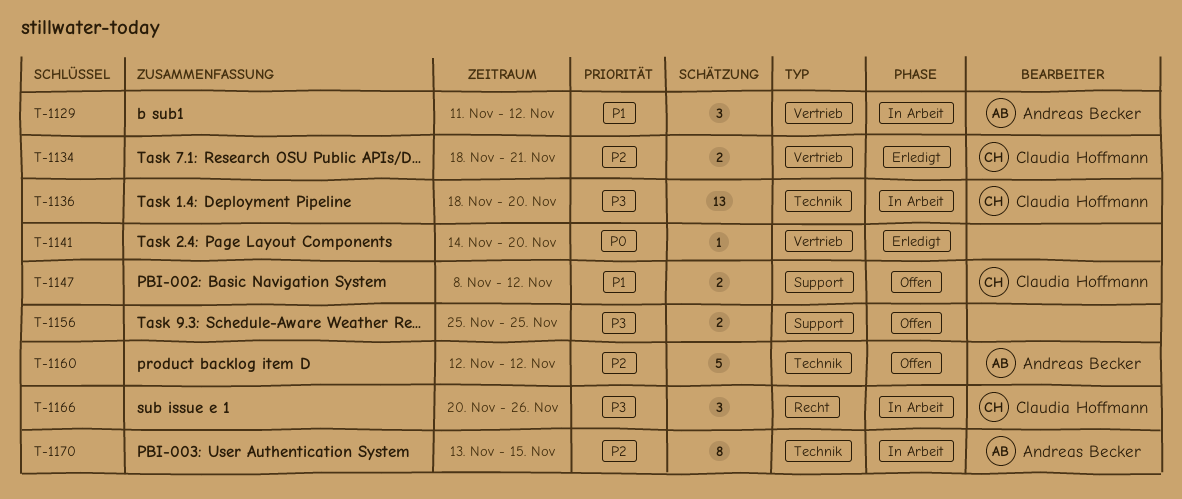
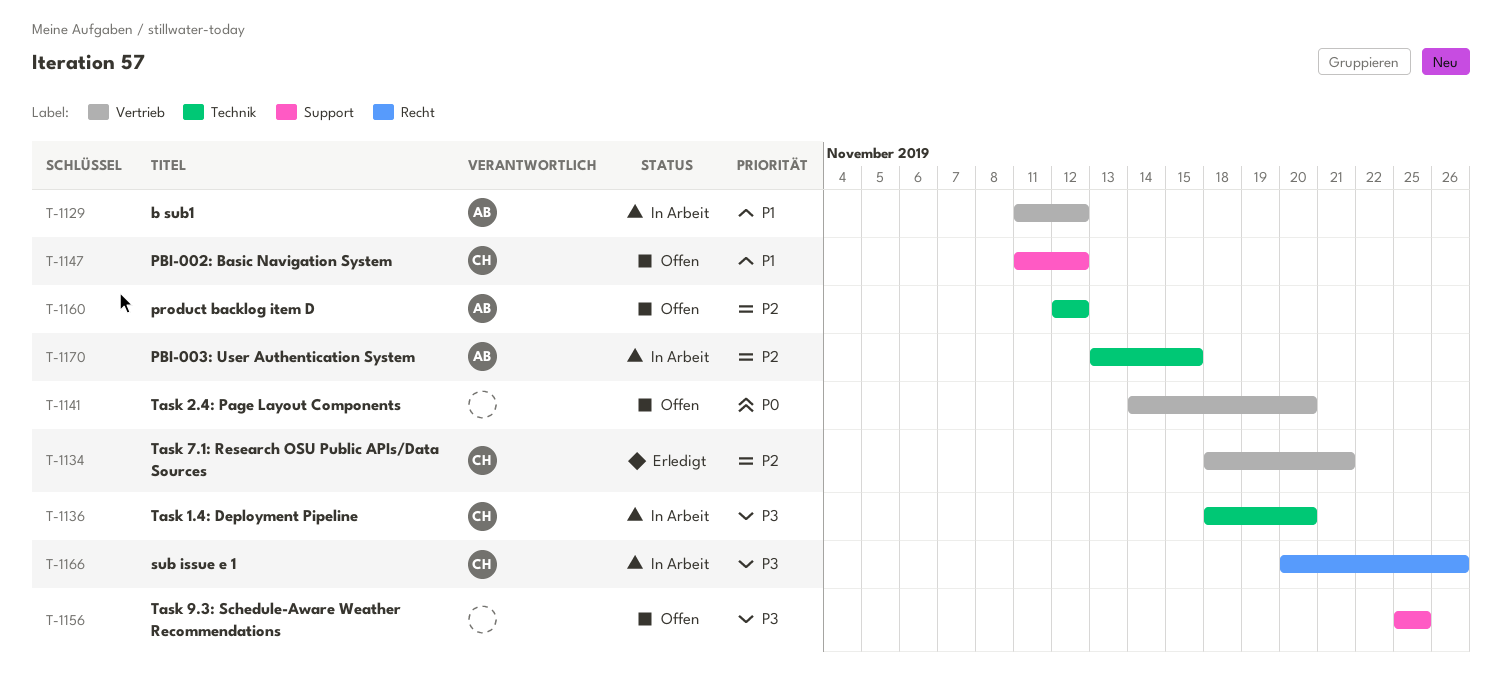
T-1141, status: Erledigt -> Offen
T-1147, start: Nov 8 -> Nov 11

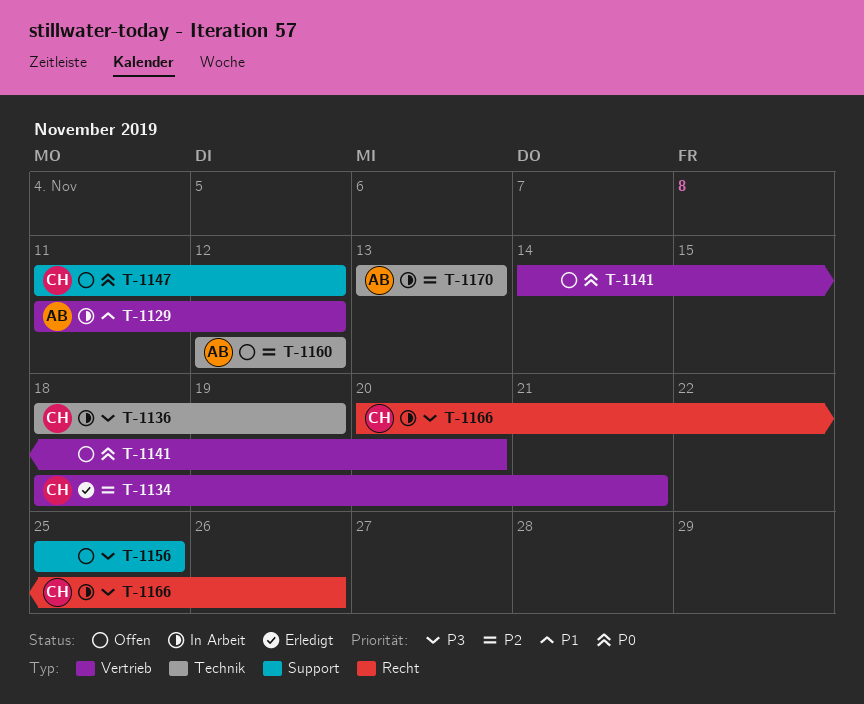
T-1136, due: Nov 20 -> Nov 19
T-1147, priority: P1 -> P0
T-1170, due: Nov 15 -> Nov 13

